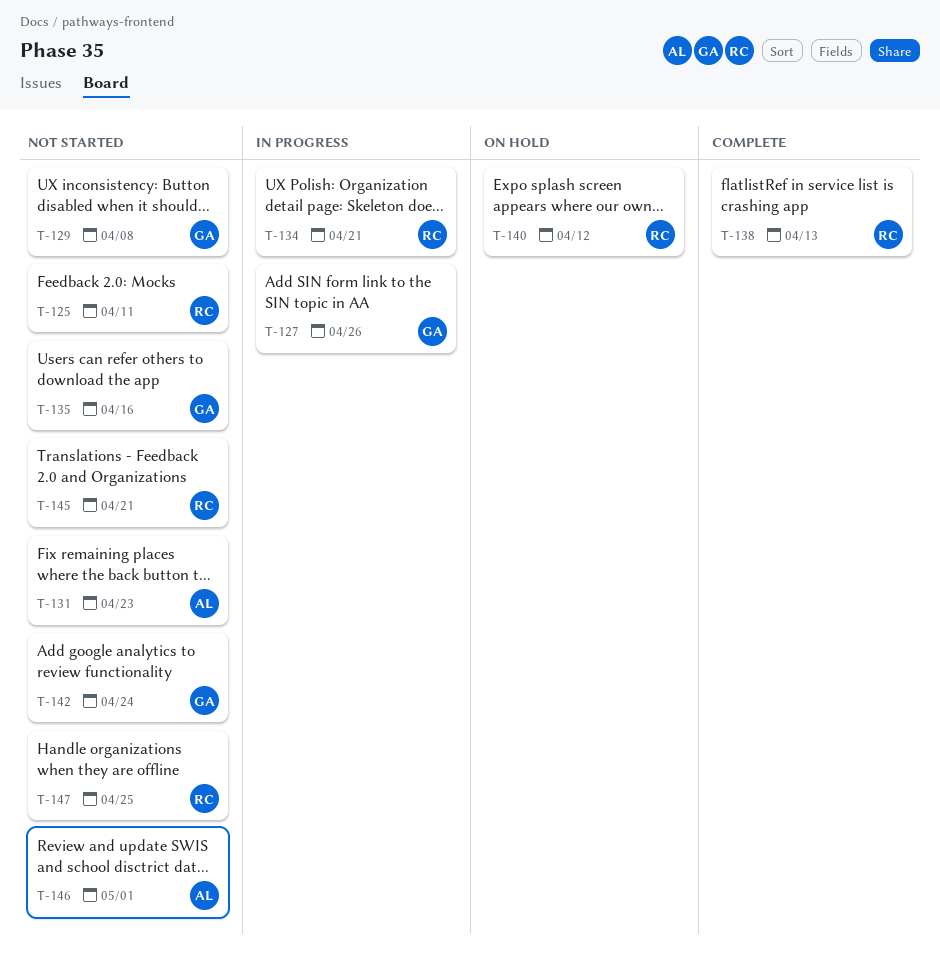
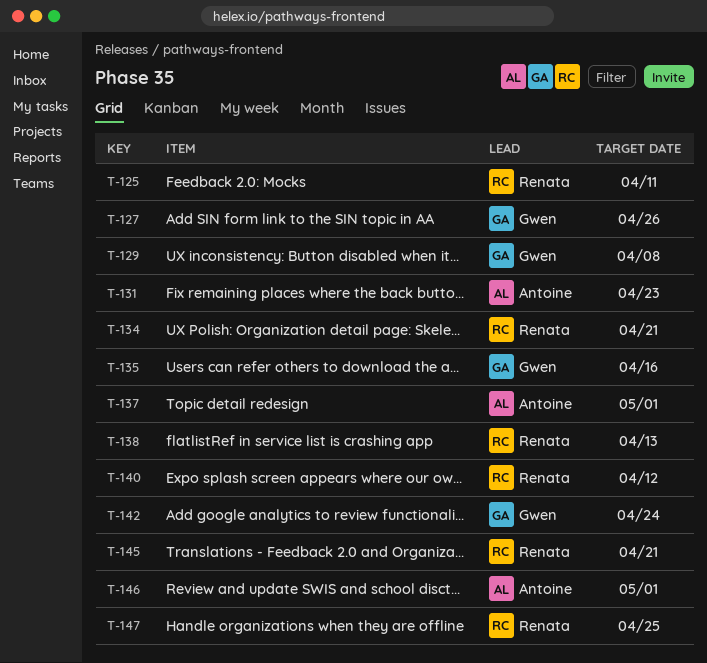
T-137: none -> present

